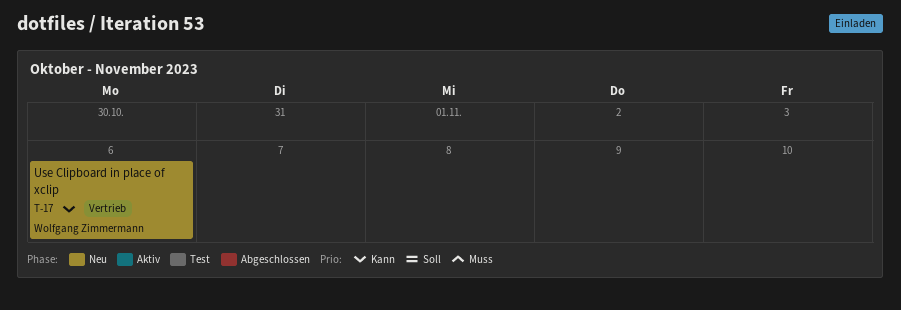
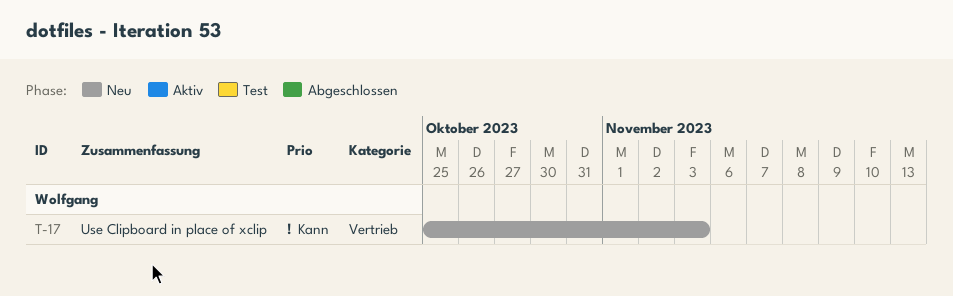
T-17, due: Nov 6 -> Nov 3

